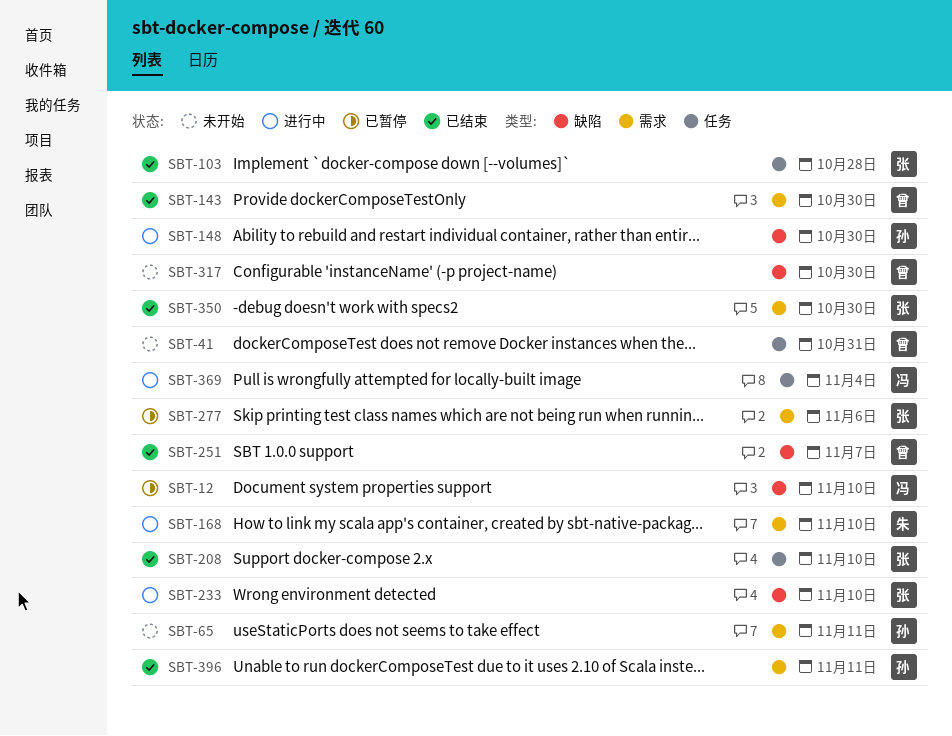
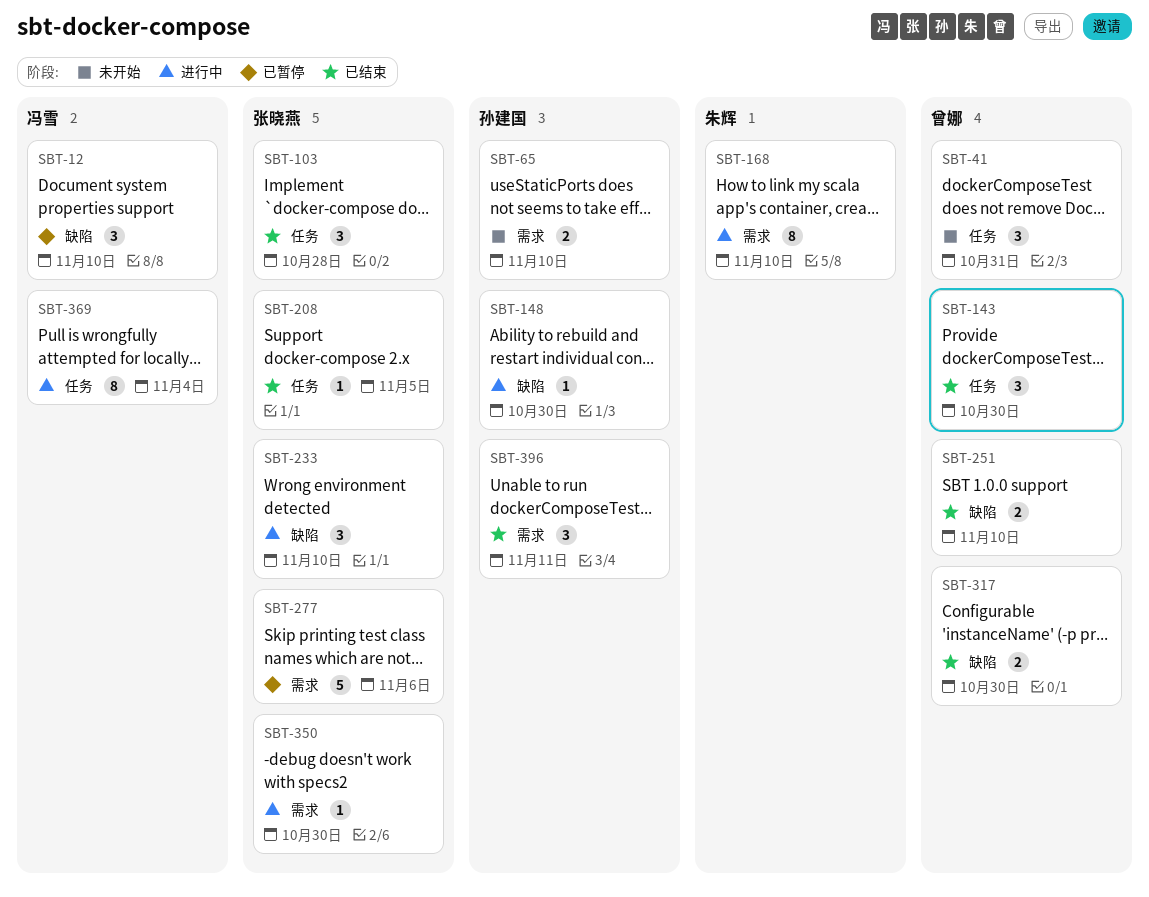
SBT-65, due: Nov 11 -> Nov 10
SBT-143, label: 需求 -> 任务
SBT-208, due: Nov 10 -> Nov 5
SBT-251, due: Nov 7 -> Nov 10
SBT-317, status: 未开始 -> 已结束
SBT-350, status: 已结束 -> 进行中

